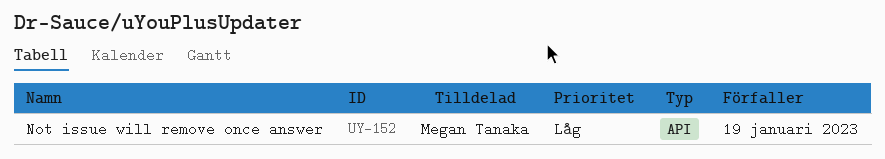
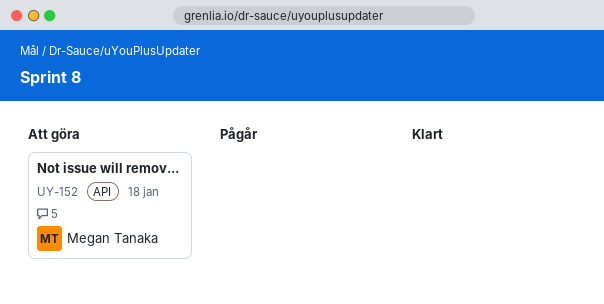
UY-152, due: Jan 19 -> Jan 18

